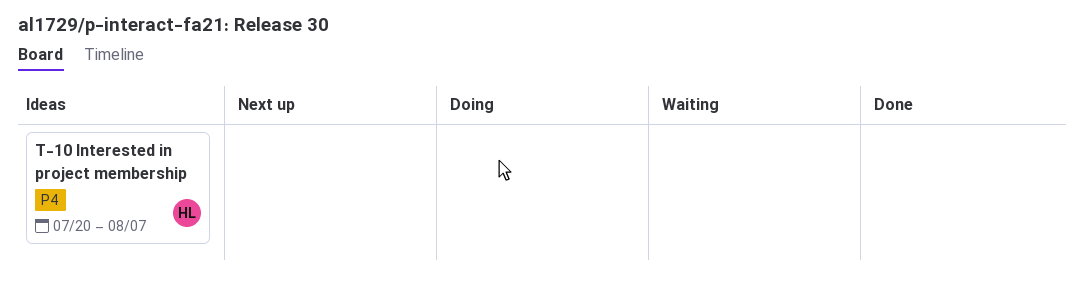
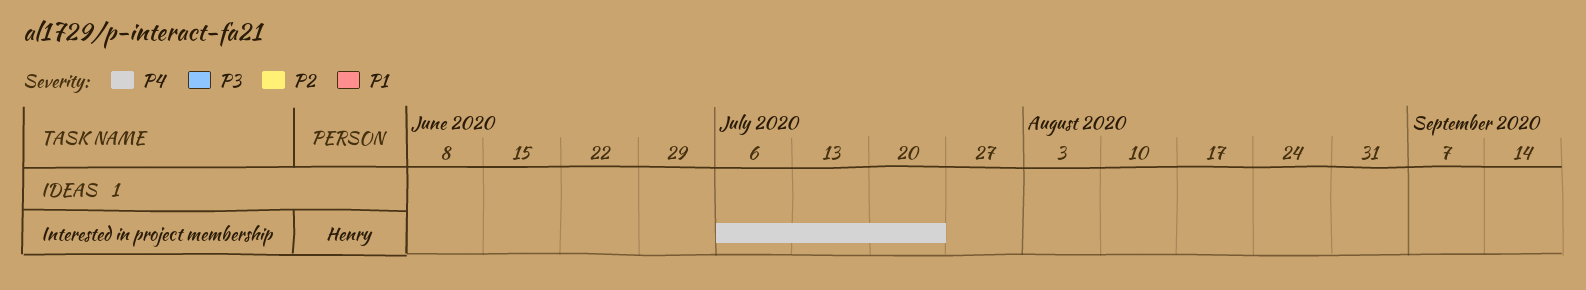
Interested in project membership, start: Jul 20 -> Jul 6
Interested in project membership, due: Aug 7 -> Jul 24

